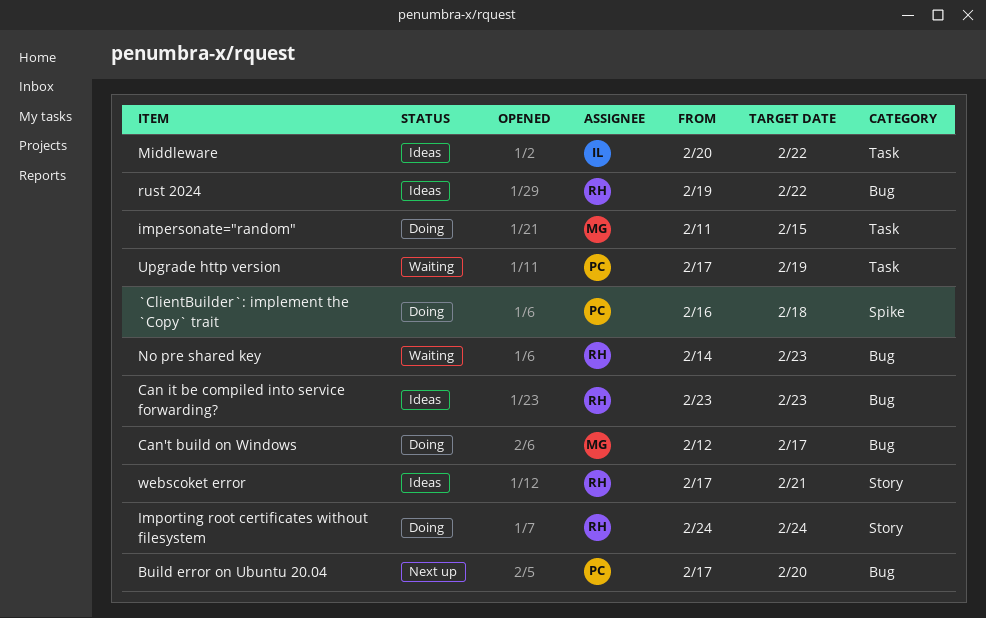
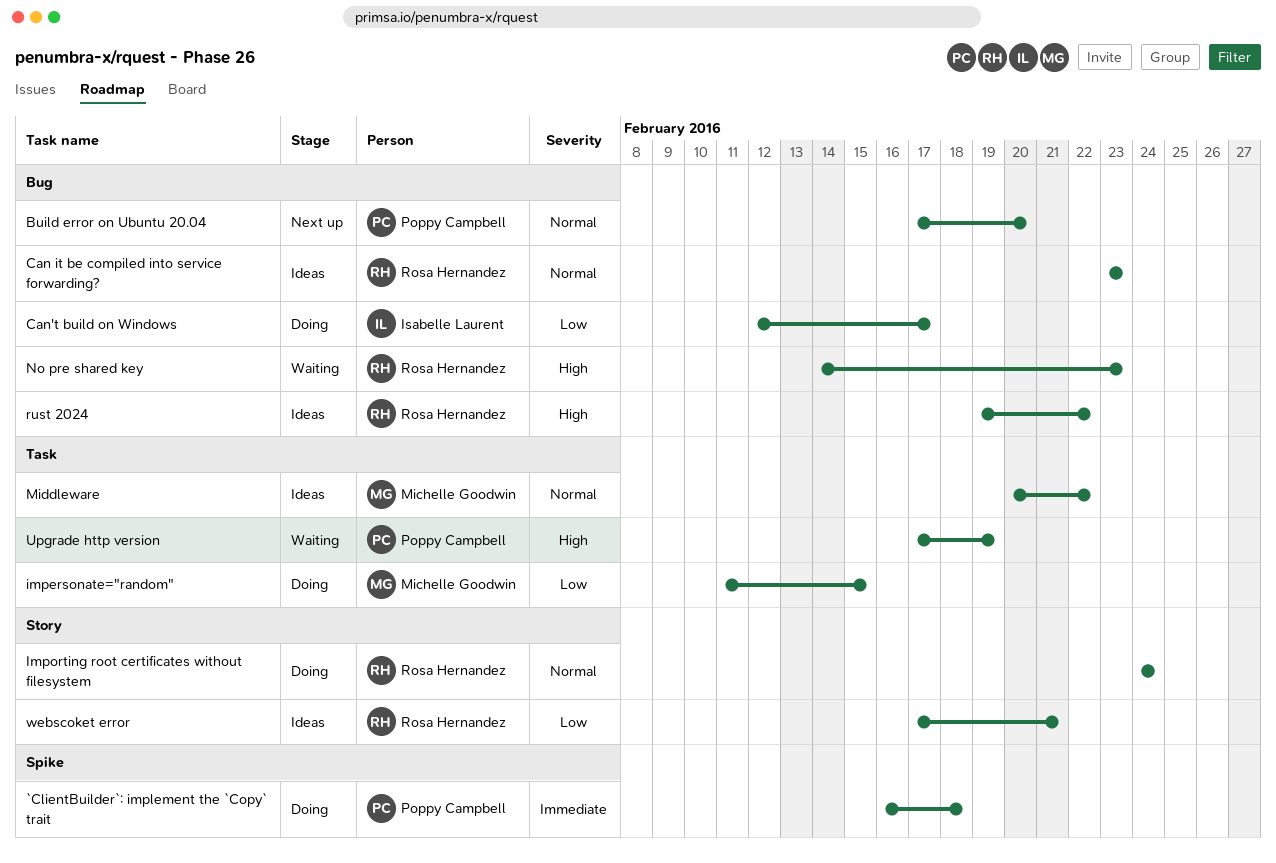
Can't build on Windows, owner: Michelle Goodwin -> Isabelle Laurent
Middleware, owner: Isabelle Laurent -> Michelle Goodwin

